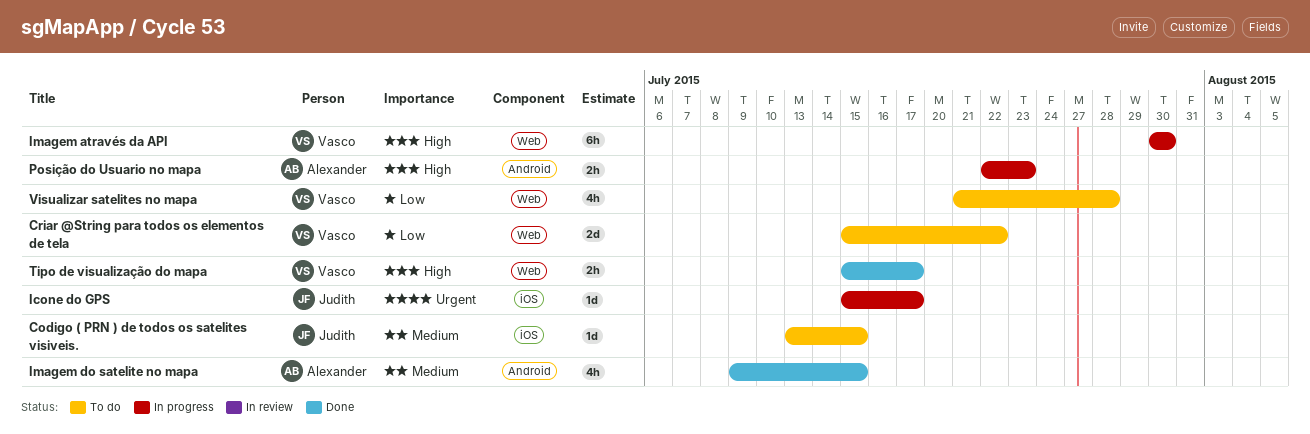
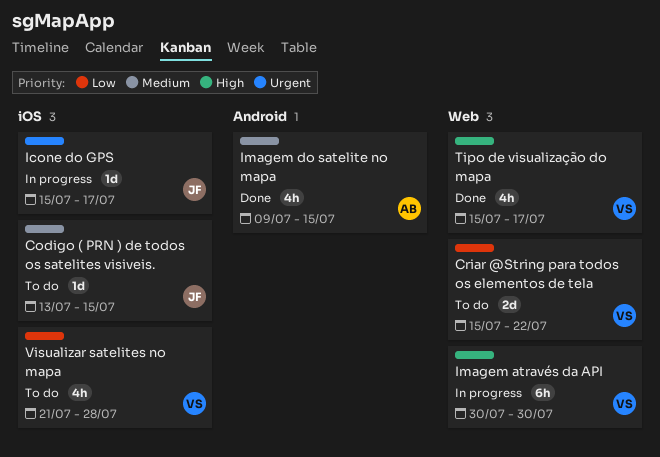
Posição do Usuario no mapa: present -> none
Tipo de visualização do mapa, estimate: 2h -> 4h
Visualizar satelites no mapa, label: Web -> iOS

